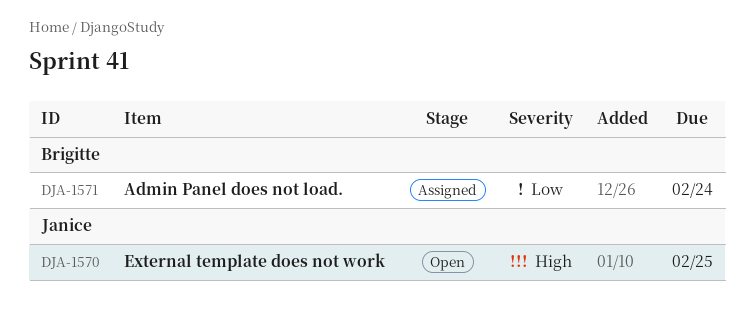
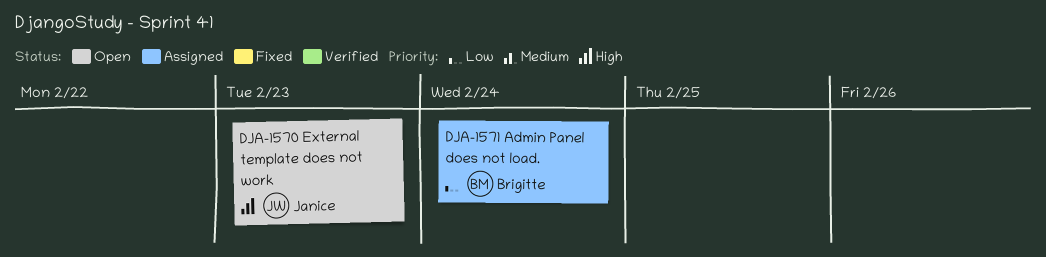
DJA-1570, due: Feb 25 -> Feb 23

